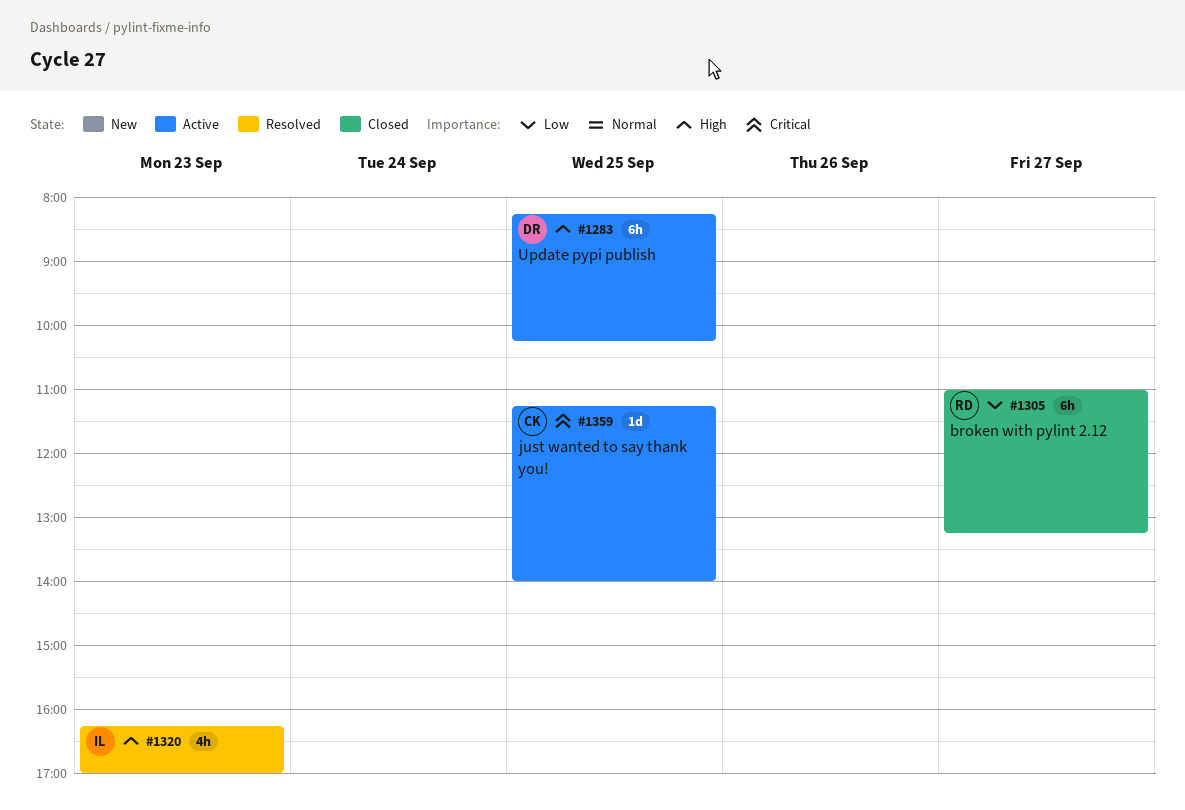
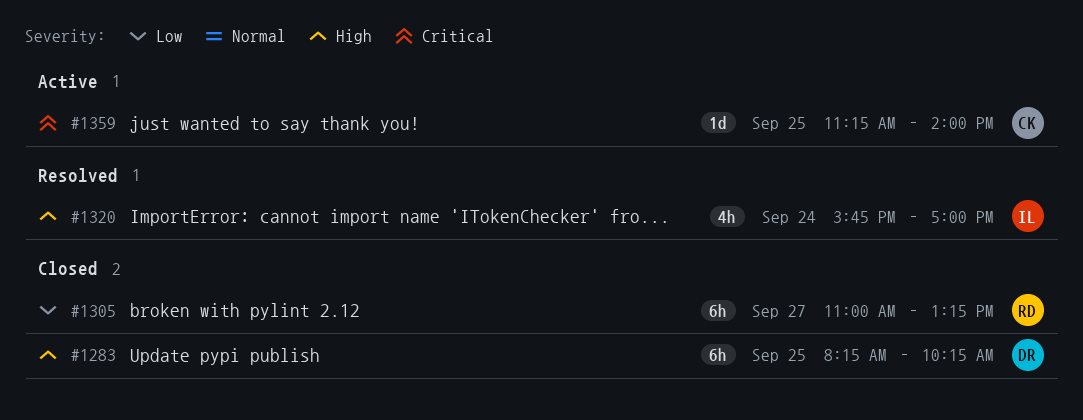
#1283, status: Active -> Closed
#1320, day: Sep 23 -> Sep 24
#1320, begins: 16:15 -> 15:45

